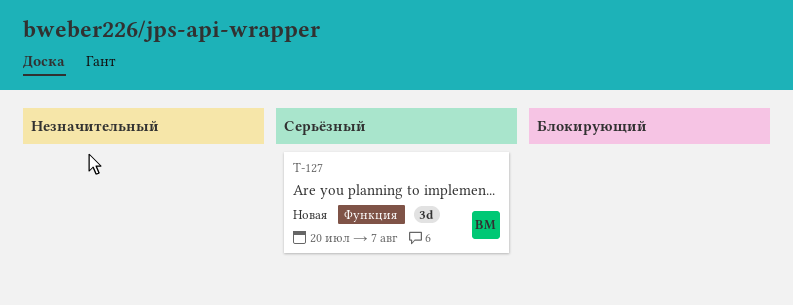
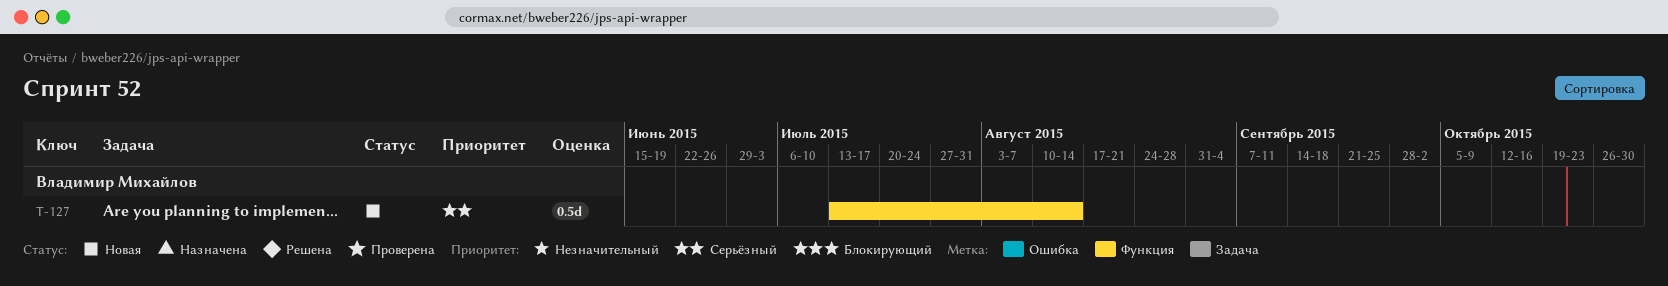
T-127, estimate: 3d -> 0.5d
T-127, start: Jul 20 -> Jul 13
T-127, due: Aug 7 -> Aug 14

